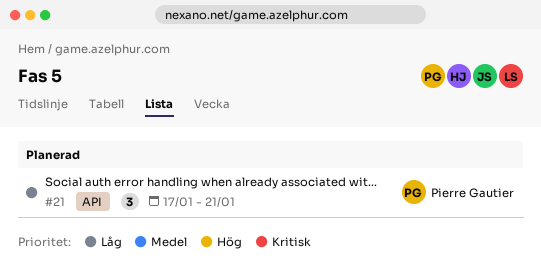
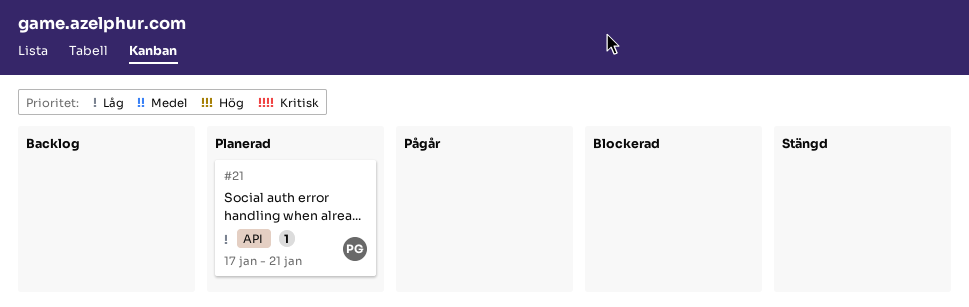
#21, estimate: 3 -> 1

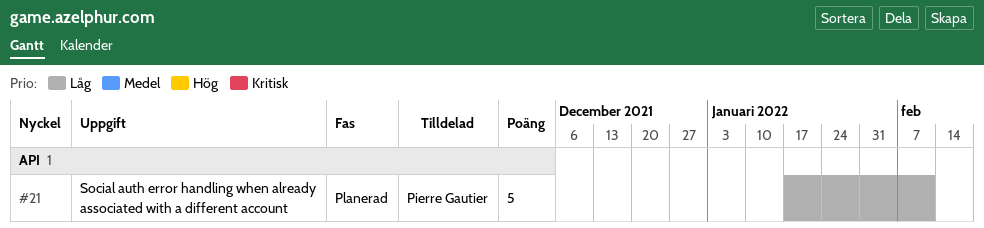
#21, estimate: 1 -> 5
#21, due: Jan 21 -> Feb 11

